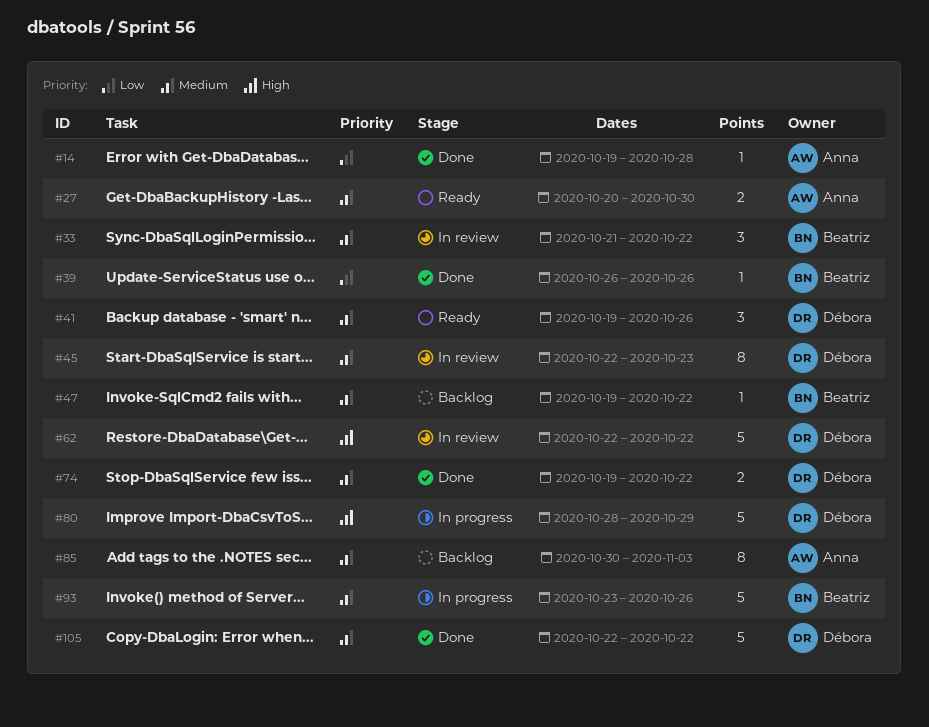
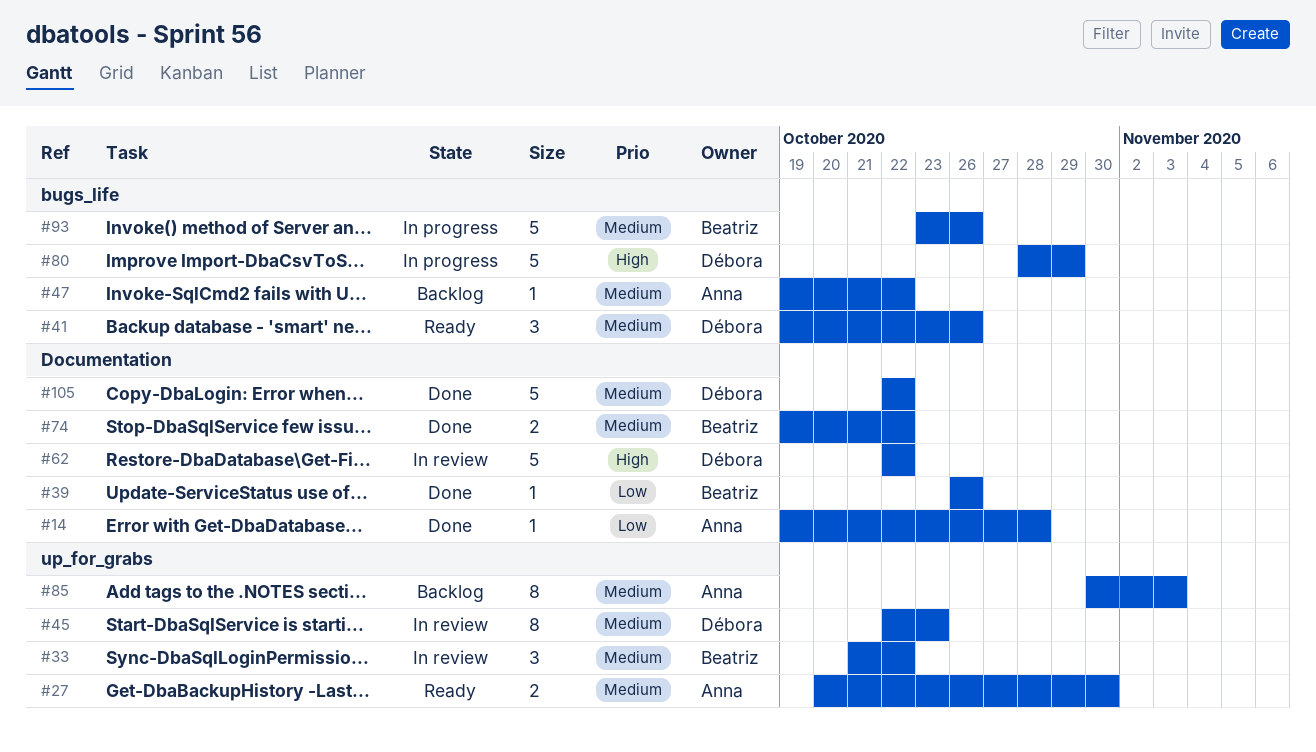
#47, owner: Beatriz -> Anna
#74, owner: Débora -> Beatriz

